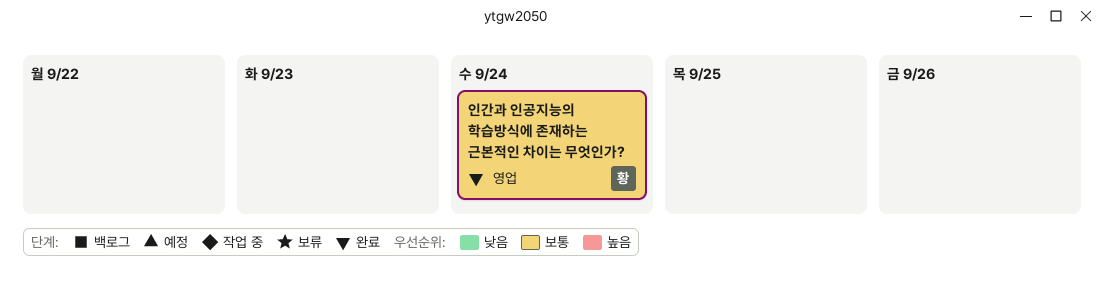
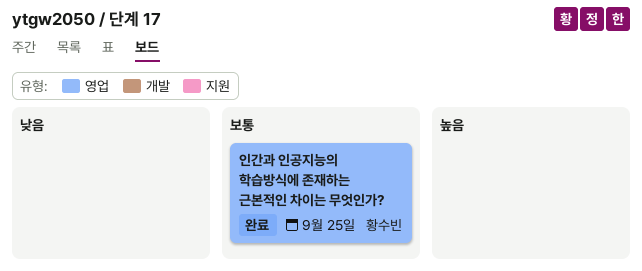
인간과 인공지능의 학습방식에 존재하는 근본적인 차이는 무엇인가?, due: Sep 24 -> Sep 25

